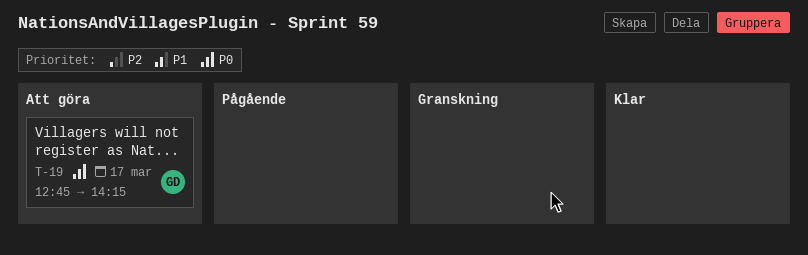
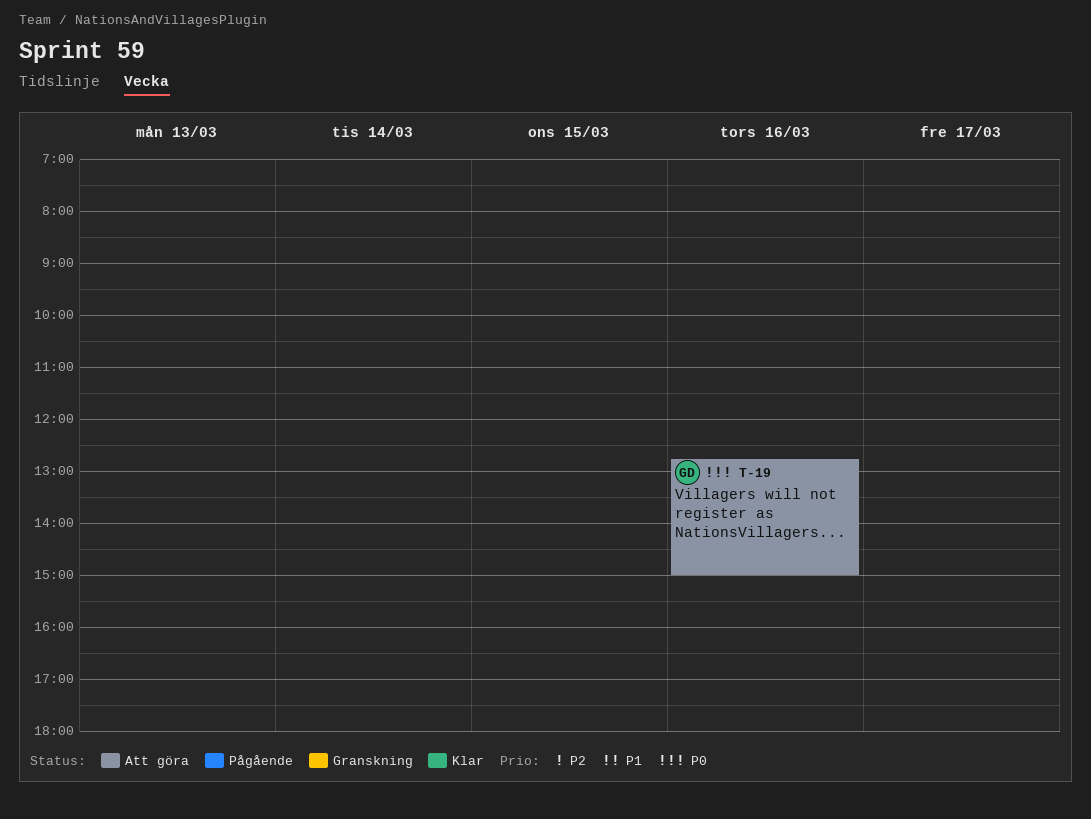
T-19, day: Mar 17 -> Mar 16
T-19, ends: 14:15 -> 15:00

